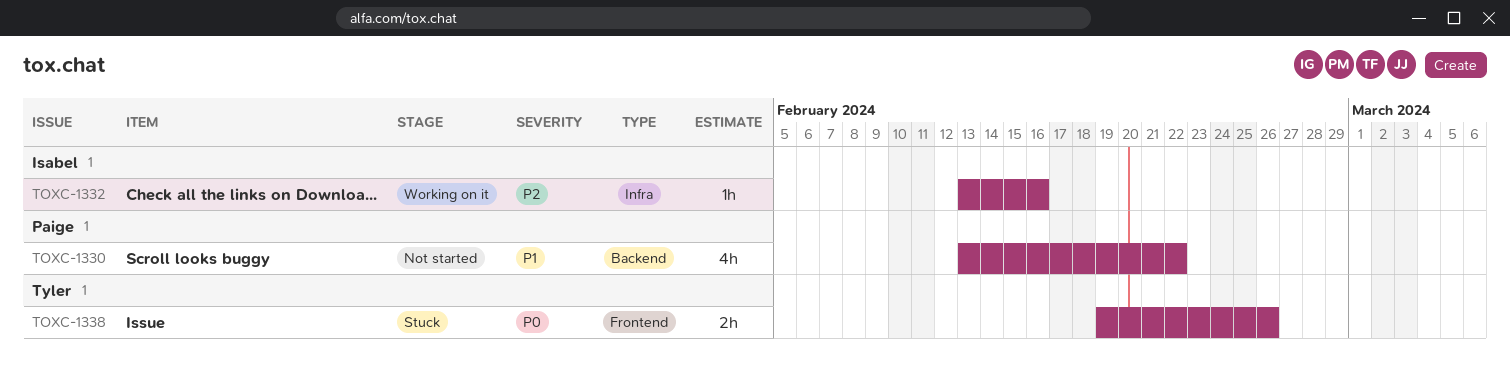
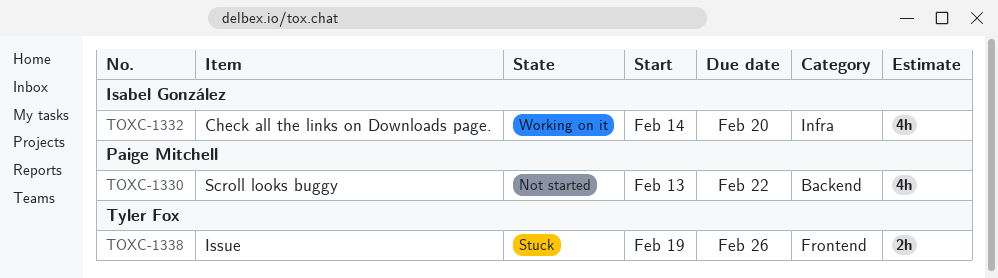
TOXC-1332, estimate: 1h -> 4h
TOXC-1332, start: Feb 13 -> Feb 14
TOXC-1332, due: Feb 16 -> Feb 20

